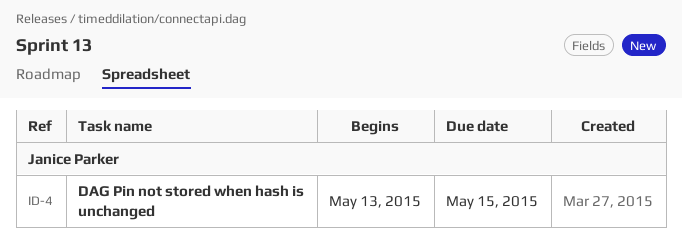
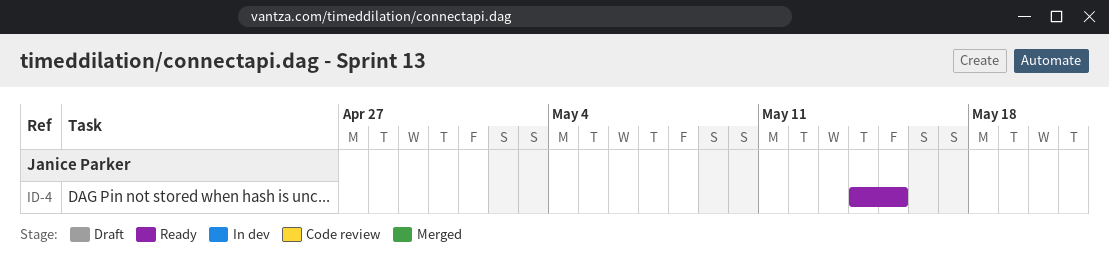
ID-4, start: May 13 -> May 14

